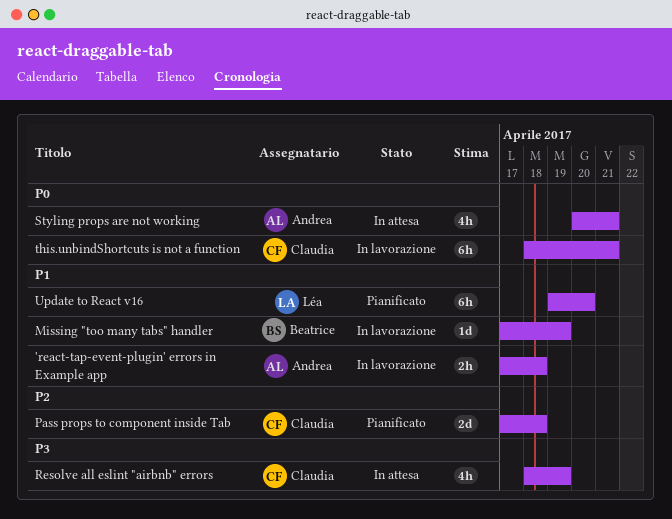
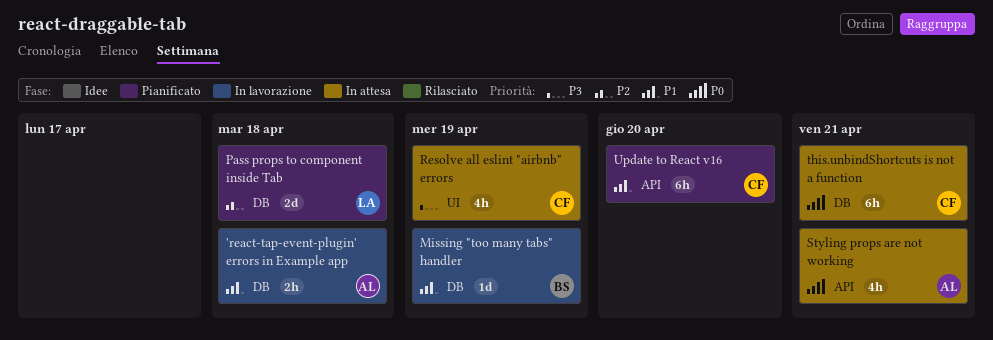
Pass props to component inside Tab, owner: Claudia -> Léa
this.unbindShortcuts is not a function, status: In lavorazione -> In attesa
Update to React v16, owner: Léa -> Claudia

